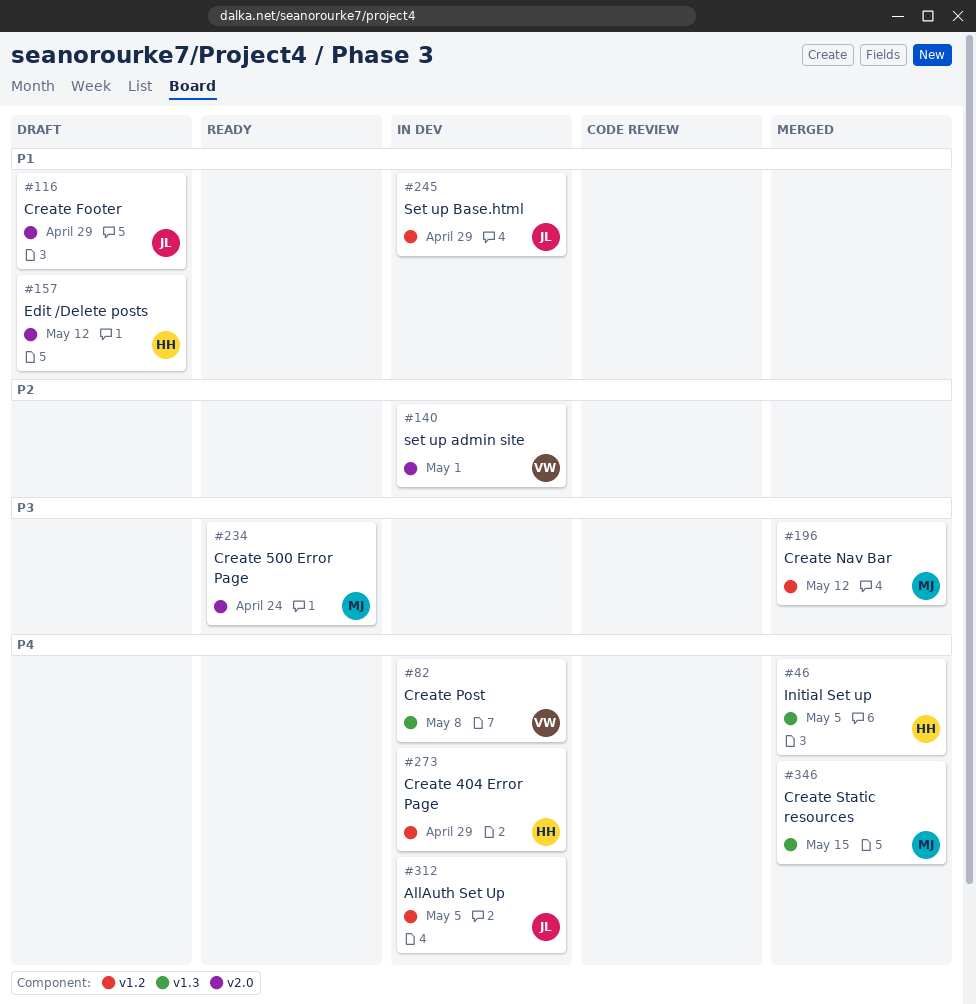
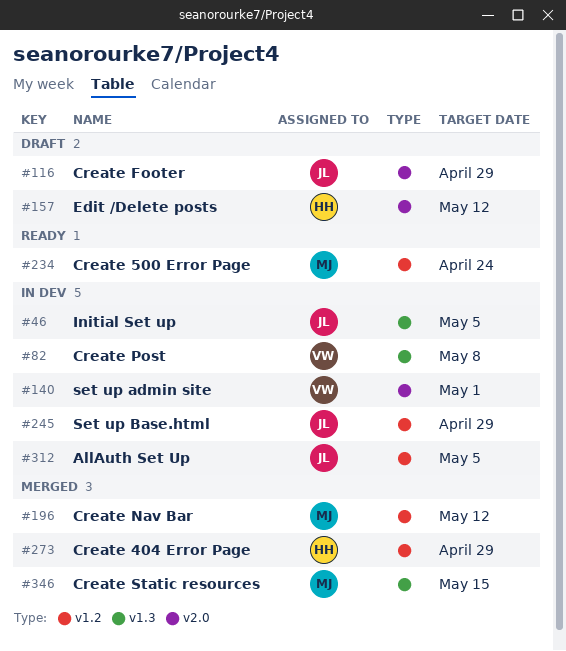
#46, status: Merged -> In dev
#46, owner: HH -> JL
#234, label: v2.0 -> v1.2
#273, status: In dev -> Merged

